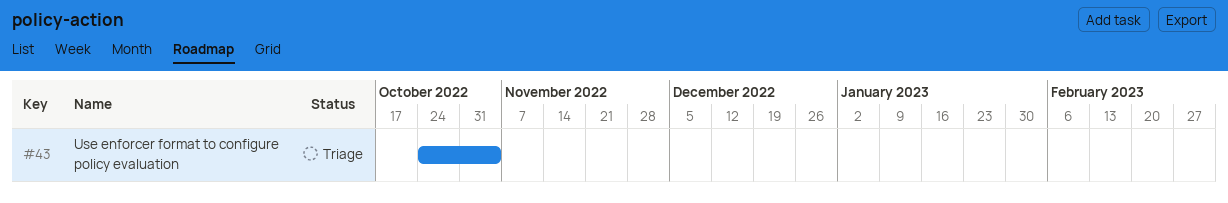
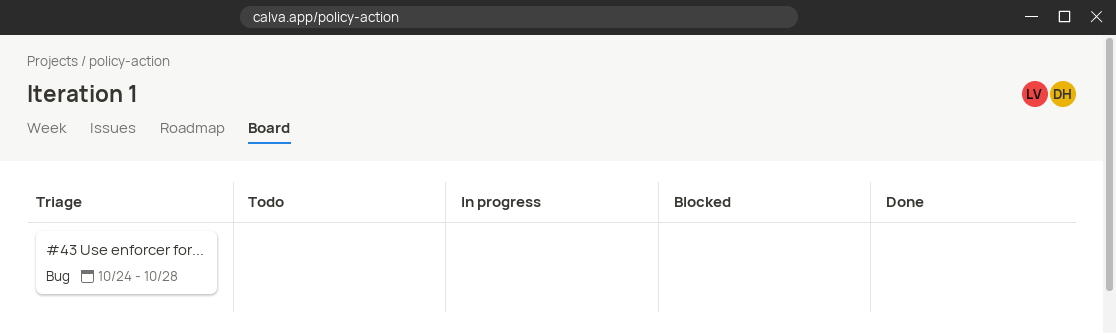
#43, due: Nov 4 -> Oct 28

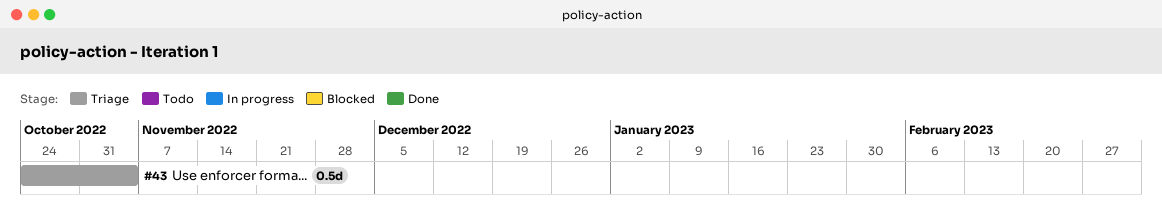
#43, due: Oct 28 -> Nov 4

